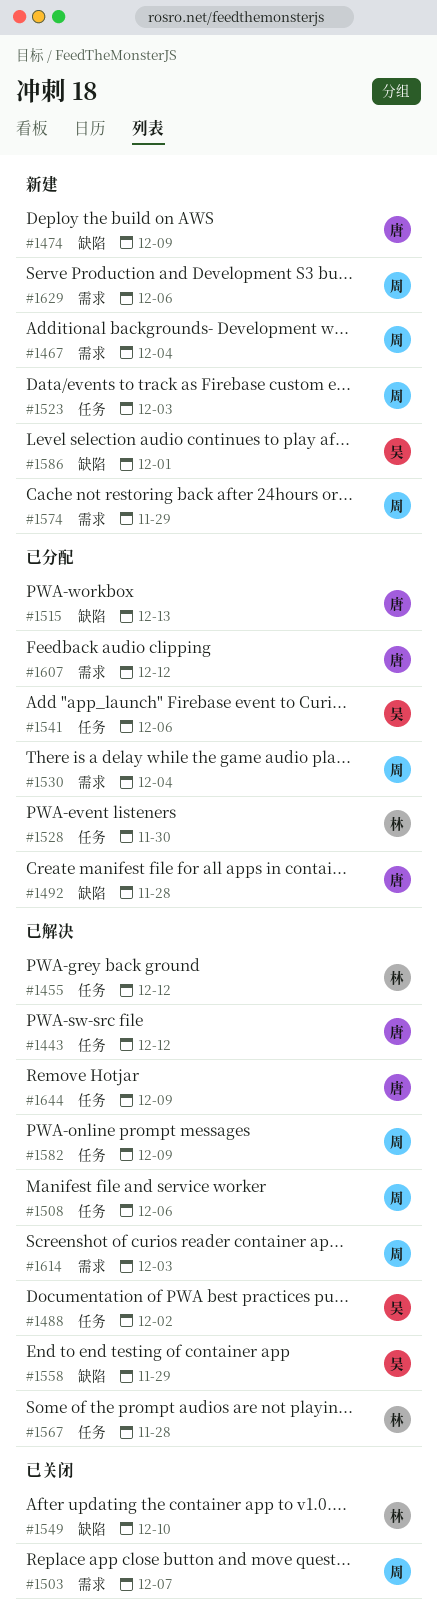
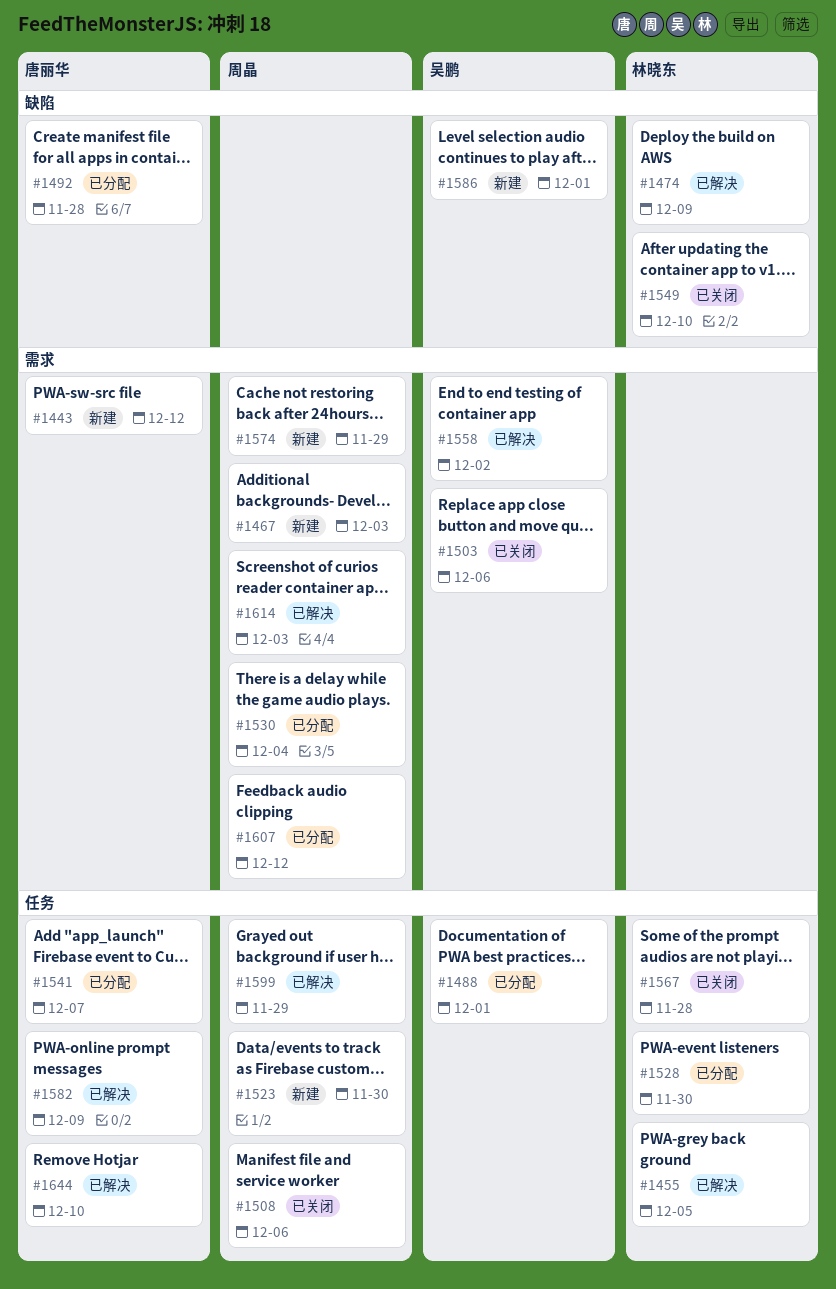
#1443, status: 已解决 -> 新建
#1443, label: 任务 -> 需求
#1455, due: Dec 12 -> Dec 5
#1467, due: Dec 4 -> Dec 3
#1474, status: 新建 -> 已解决
#1474, owner: 唐丽华 -> 林晓东
#1488, status: 已解决 -> 已分配
#1488, due: Dec 2 -> Dec 1
#1503, owner: 周晶 -> 吴鹏
#1503, due: Dec 7 -> Dec 6
#1508, status: 已解决 -> 已关闭
#1515: present -> none
#1523, due: Dec 3 -> Nov 30
#1541, owner: 吴鹏 -> 唐丽华
#1541, due: Dec 6 -> Dec 7
#1558, label: 缺陷 -> 需求
#1558, due: Nov 29 -> Dec 2
#1567, status: 已解决 -> 已关闭
#1582, owner: 周晶 -> 唐丽华
#1599: none -> present
#1607, owner: 唐丽华 -> 周晶
#1629: present -> none
#1644, due: Dec 9 -> Dec 10

